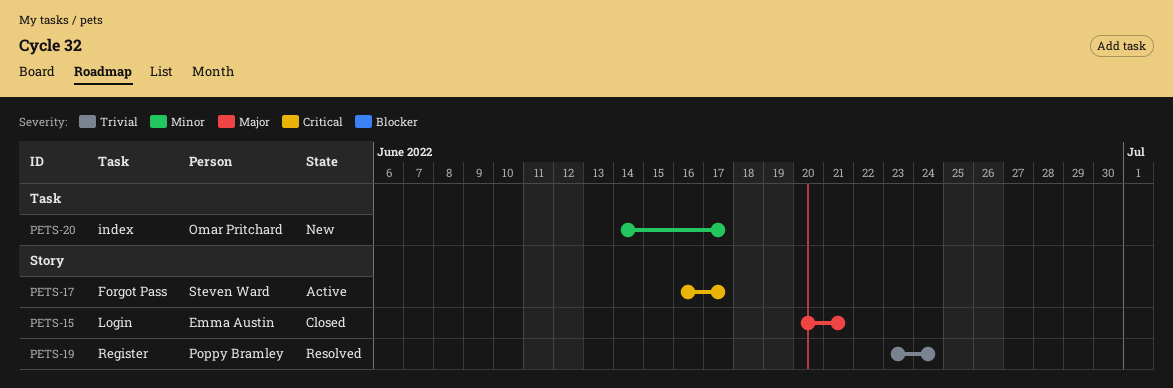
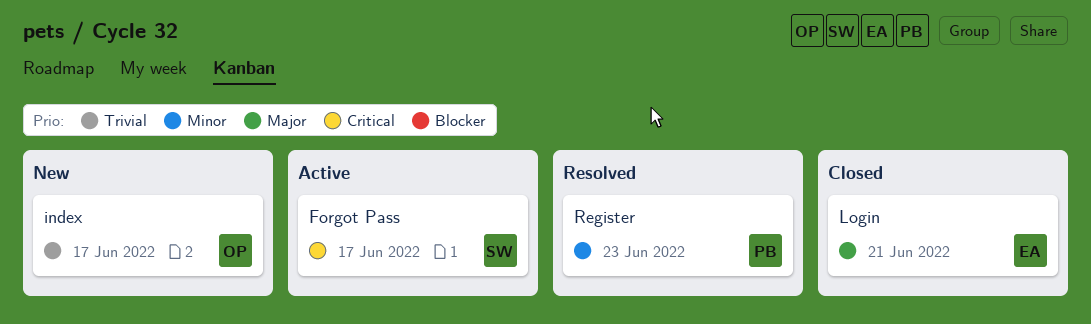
index, priority: Minor -> Trivial
Register, priority: Trivial -> Minor
Register, due: Jun 24 -> Jun 23

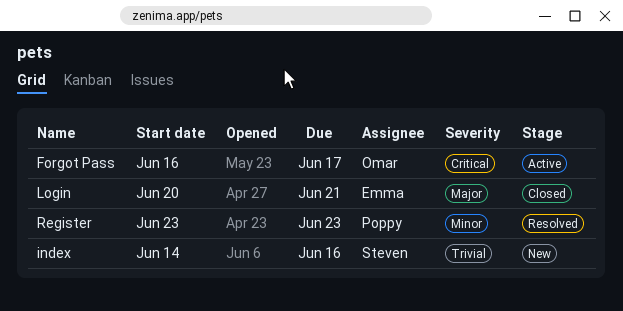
Forgot Pass, owner: Steven -> Omar
index, owner: Omar -> Steven
index, due: Jun 17 -> Jun 16

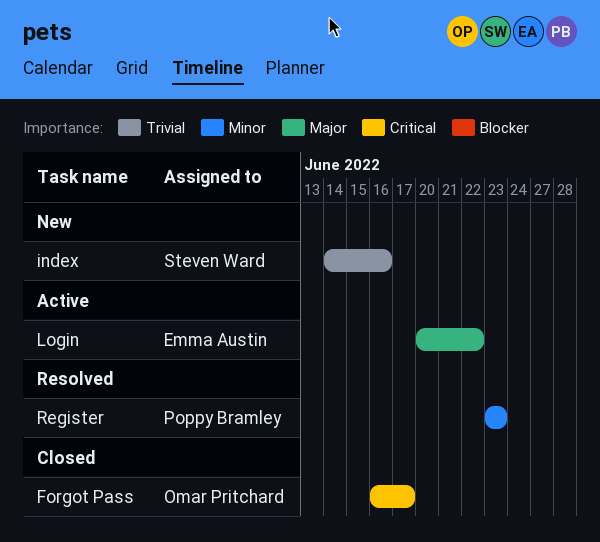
Forgot Pass, status: Active -> Closed
Login, status: Closed -> Active
Login, due: Jun 21 -> Jun 22

